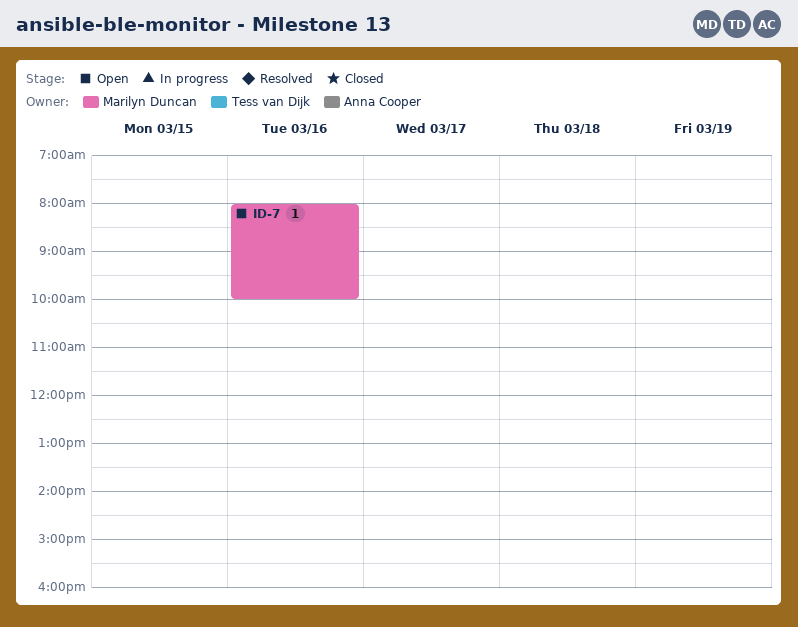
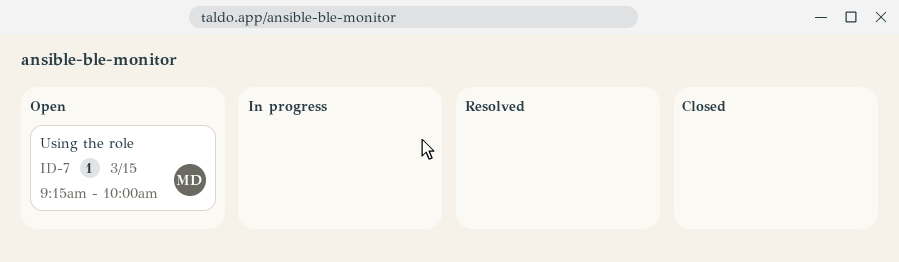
ID-7, day: Mar 16 -> Mar 15
ID-7, begins: 08:00 -> 09:15

